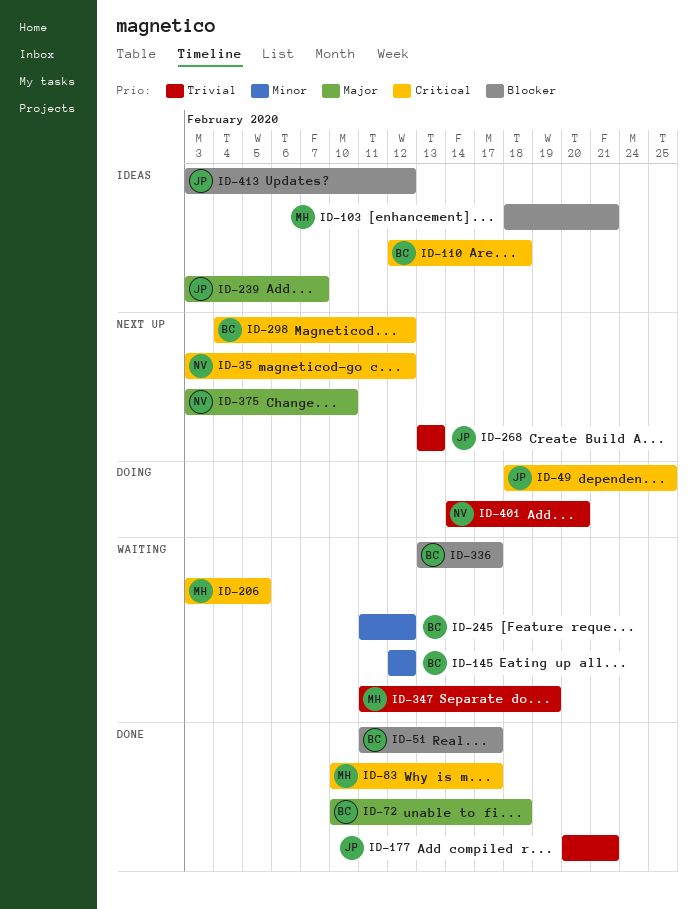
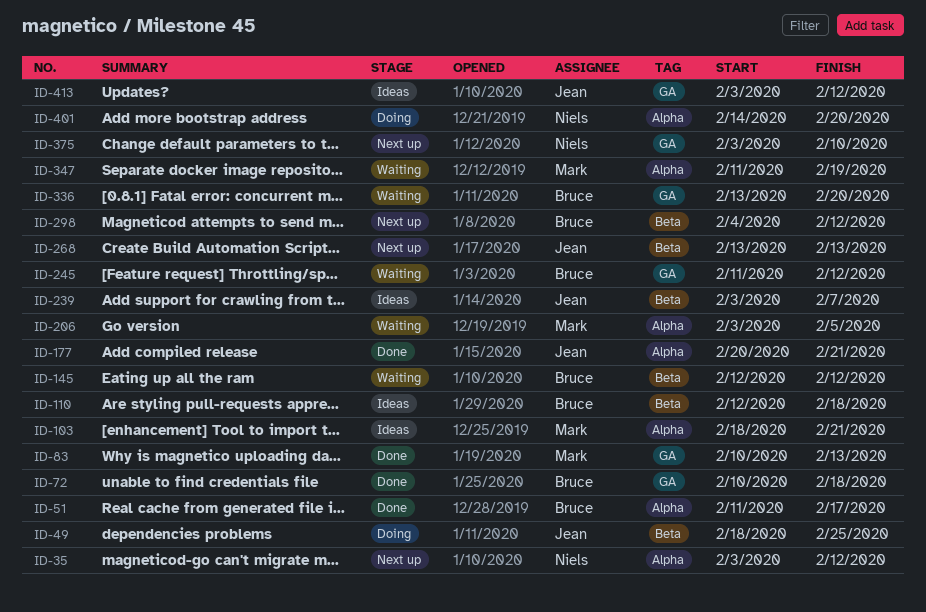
ID-83, due: Feb 17 -> Feb 13
ID-336, due: Feb 17 -> Feb 20

